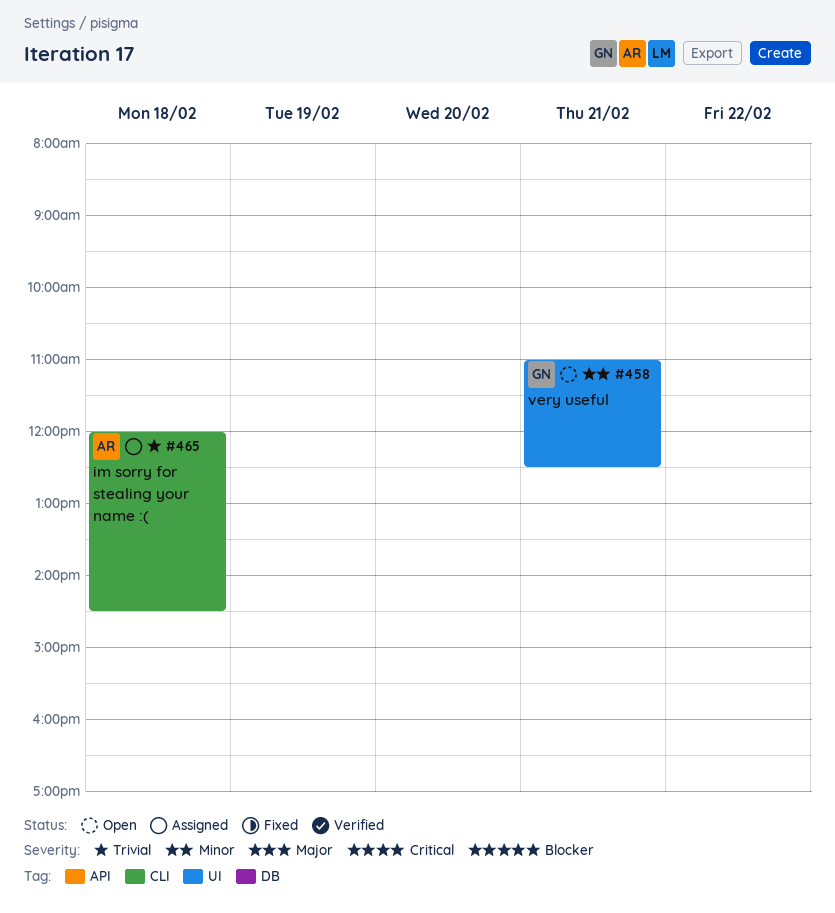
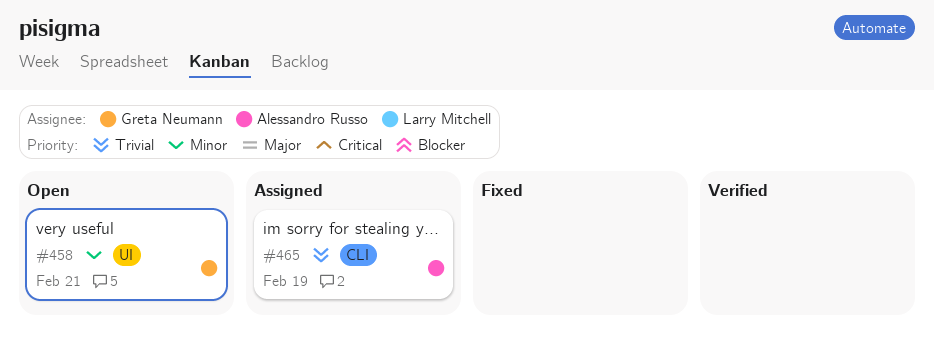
#465, day: Feb 18 -> Feb 19

